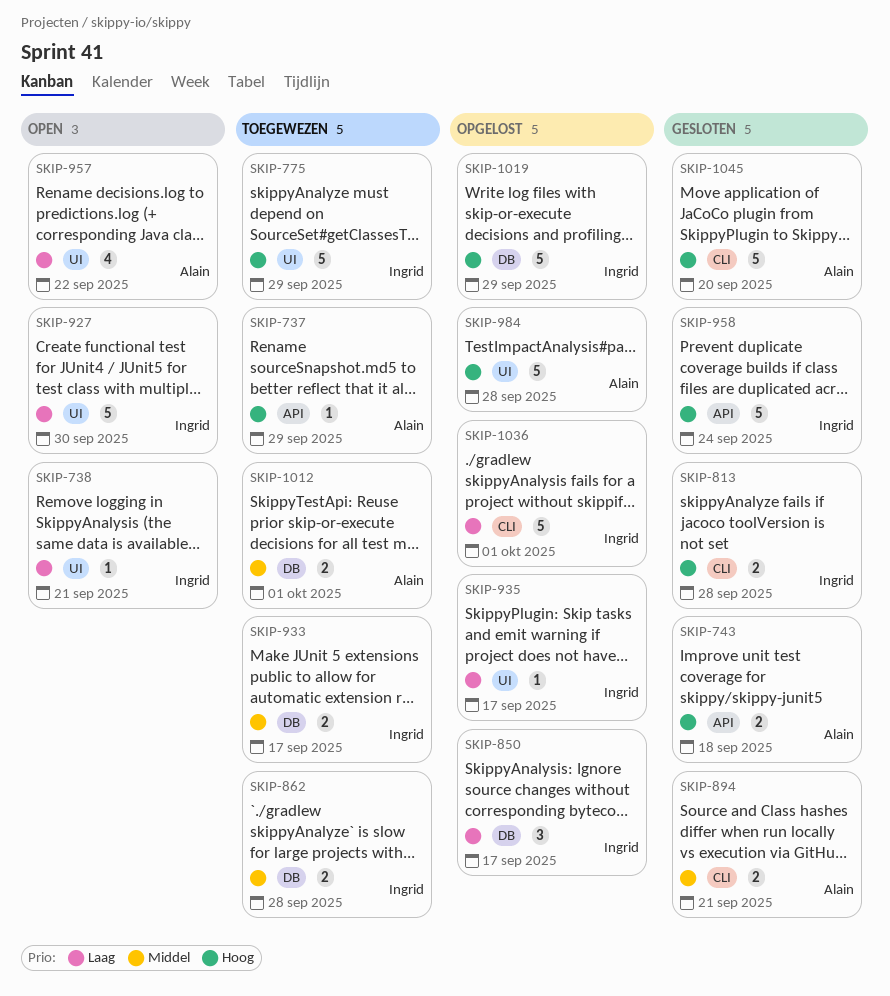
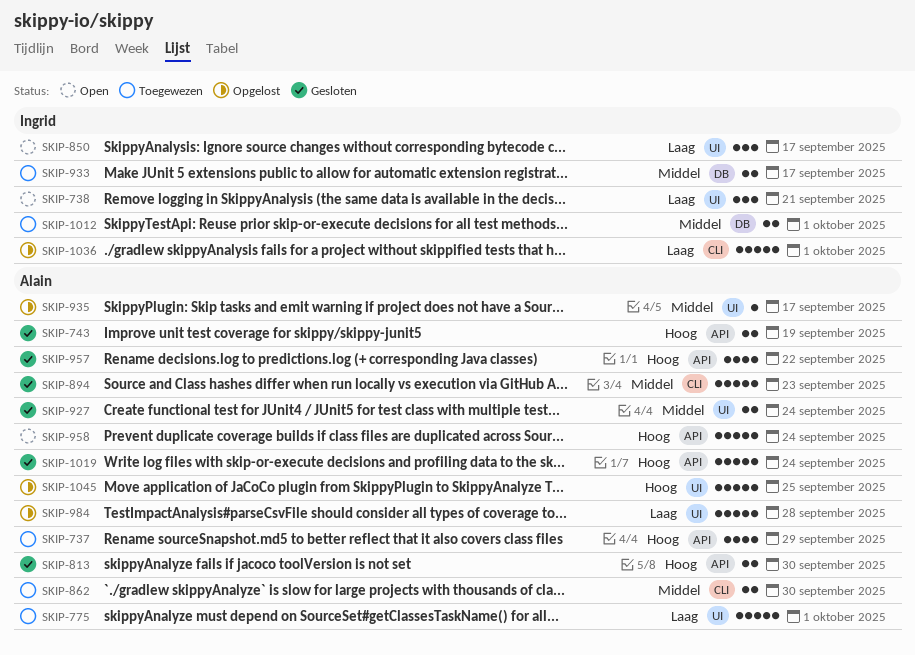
SKIP-737, estimate: 1 -> 4
SKIP-738, estimate: 1 -> 3
SKIP-743, due: Sep 18 -> Sep 19
SKIP-775, owner: Ingrid -> Alain
SKIP-775, priority: Hoog -> Laag
SKIP-775, due: Sep 29 -> Oct 1
SKIP-813, owner: Ingrid -> Alain
SKIP-813, label: CLI -> API
SKIP-813, due: Sep 28 -> Sep 30
SKIP-850, status: Opgelost -> Open
SKIP-850, label: DB -> UI
SKIP-862, owner: Ingrid -> Alain
SKIP-862, label: DB -> CLI
SKIP-862, due: Sep 28 -> Sep 30
SKIP-894, estimate: 2 -> 5
SKIP-894, due: Sep 21 -> Sep 23
SKIP-927, status: Open -> Gesloten
SKIP-927, owner: Ingrid -> Alain
SKIP-927, priority: Laag -> Middel
SKIP-927, estimate: 5 -> 2
SKIP-927, due: Sep 30 -> Sep 24
SKIP-935, owner: Ingrid -> Alain
SKIP-935, priority: Laag -> Middel
SKIP-957, status: Open -> Gesloten
SKIP-957, priority: Laag -> Hoog
SKIP-957, label: UI -> API
SKIP-958, status: Gesloten -> Open
SKIP-958, owner: Ingrid -> Alain
SKIP-984, priority: Hoog -> Laag
SKIP-1012, owner: Alain -> Ingrid
SKIP-1019, status: Opgelost -> Gesloten
SKIP-1019, owner: Ingrid -> Alain
SKIP-1019, label: DB -> API
SKIP-1019, due: Sep 29 -> Sep 24
SKIP-1045, status: Gesloten -> Opgelost
SKIP-1045, label: CLI -> UI
SKIP-1045, due: Sep 20 -> Sep 25

